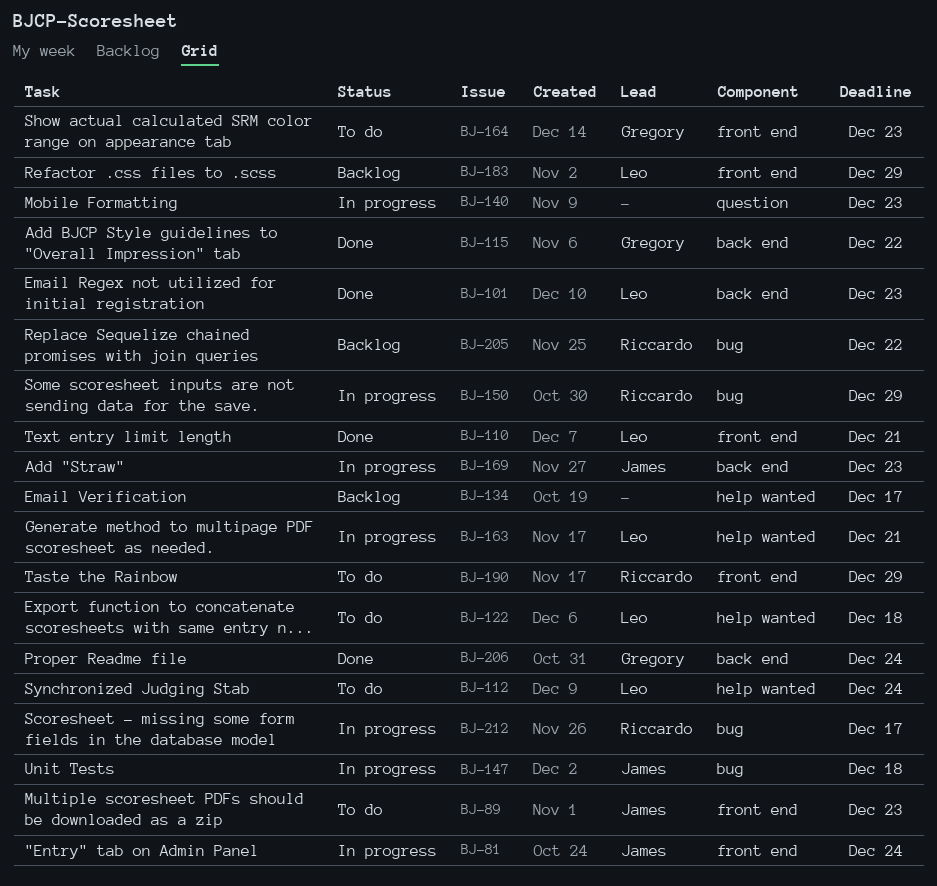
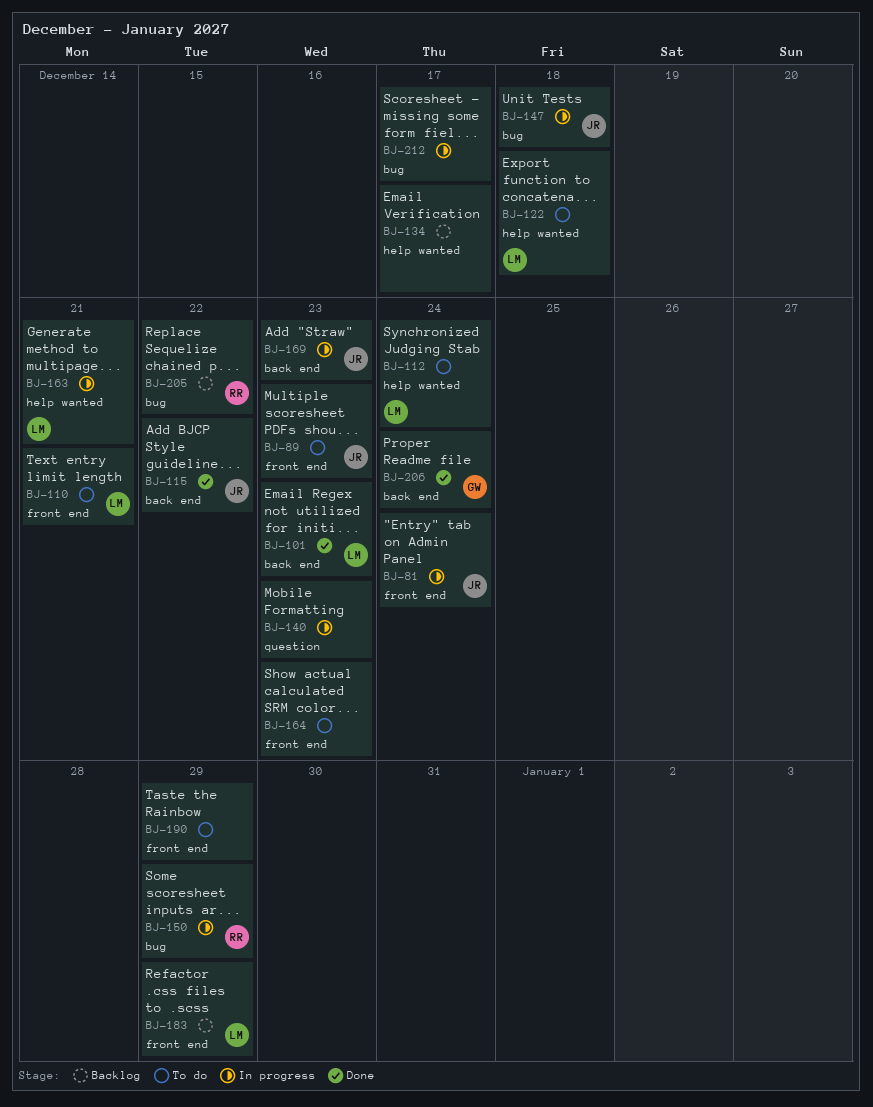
BJ-110, status: Done -> To do
BJ-115, owner: Gregory -> James
BJ-164, owner: Gregory -> none
BJ-190, owner: Riccardo -> none
BJ-212, owner: Riccardo -> none

